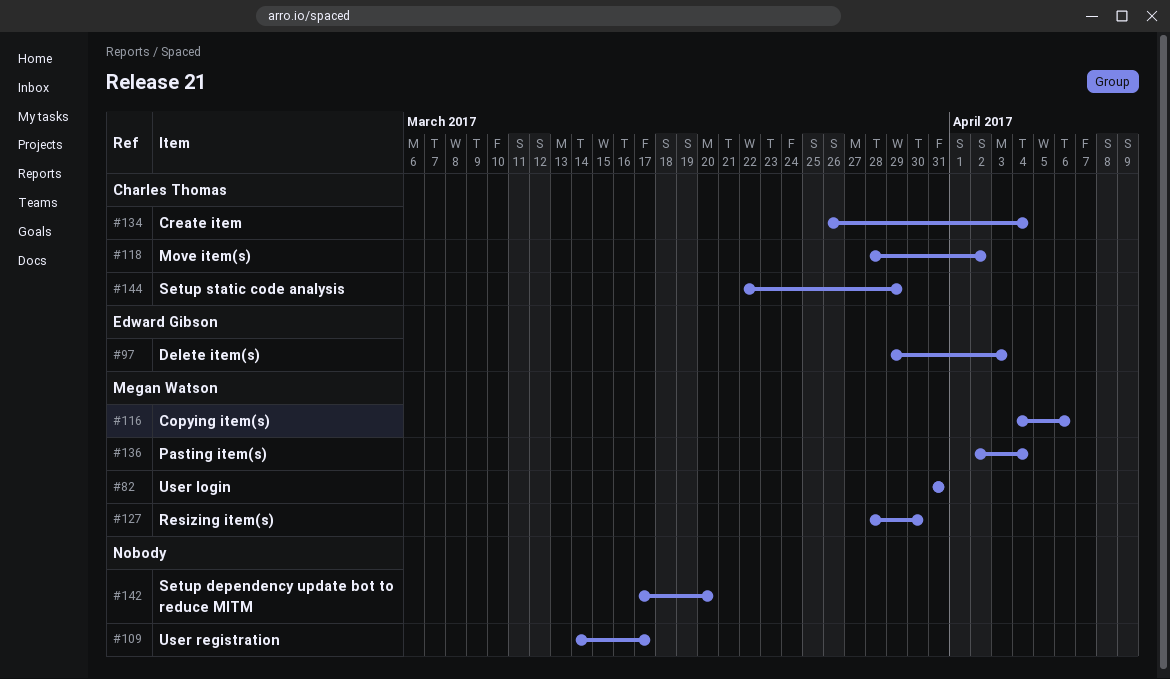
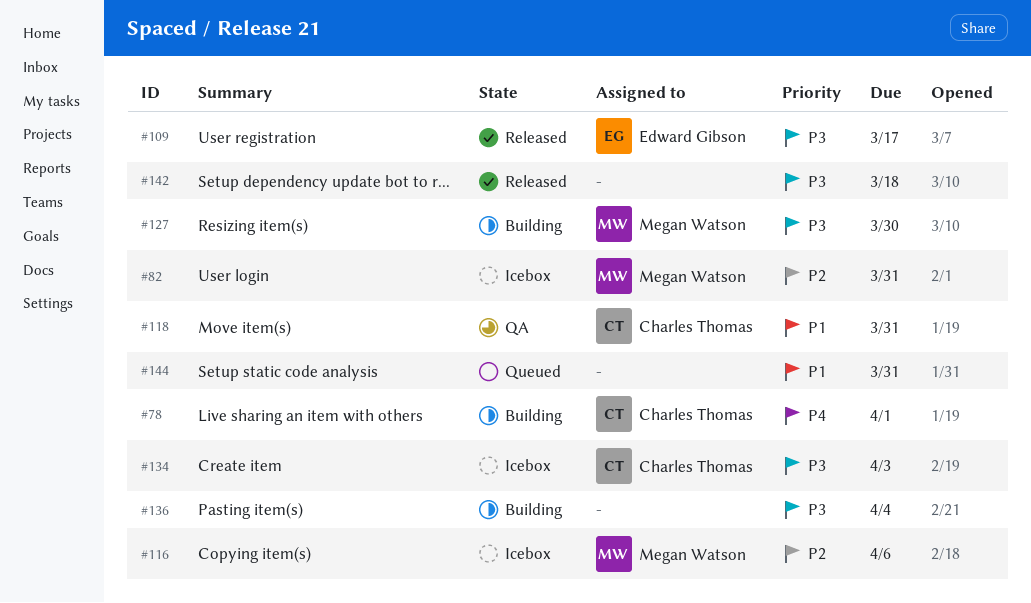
#78: none -> present
#97: present -> none
#109, owner: none -> Edward Gibson
#118, due: Apr 2 -> Mar 31
#134, due: Apr 4 -> Apr 3
#136, owner: Megan Watson -> none
#142, due: Mar 20 -> Mar 18
#144, owner: Charles Thomas -> none
#144, due: Mar 29 -> Mar 31

